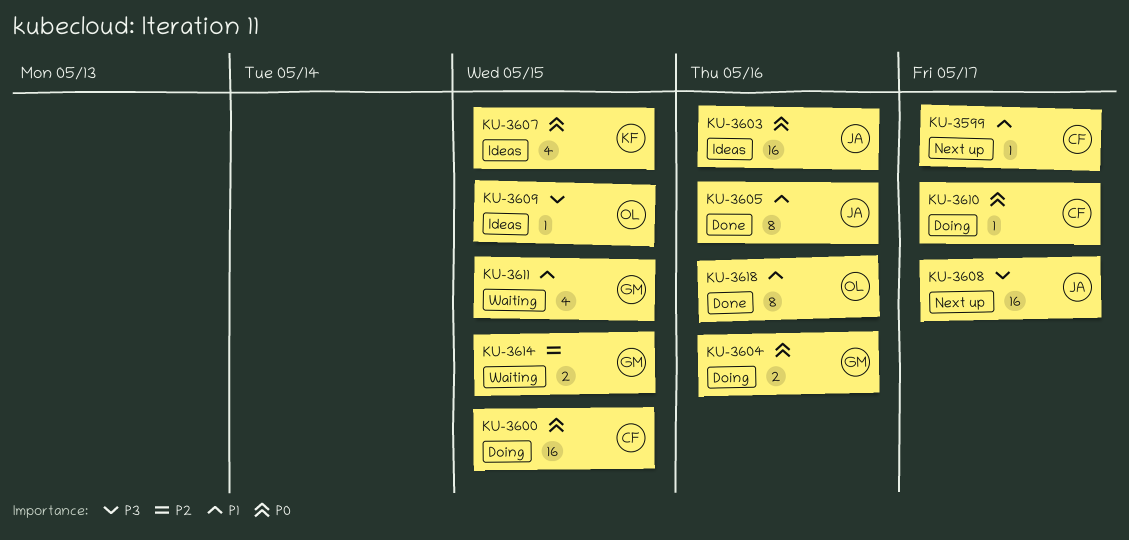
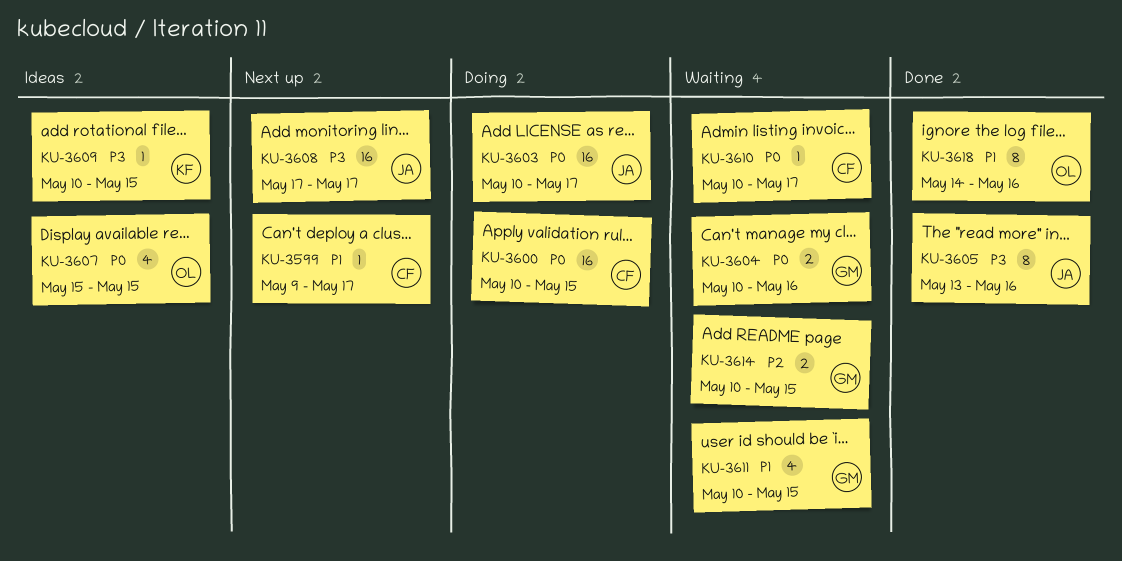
KU-3603, status: Ideas -> Doing
KU-3603, due: May 16 -> May 17
KU-3604, status: Doing -> Waiting
KU-3605, priority: P1 -> P3
KU-3607, owner: KF -> OL
KU-3609, owner: OL -> KF
KU-3610, status: Doing -> Waiting

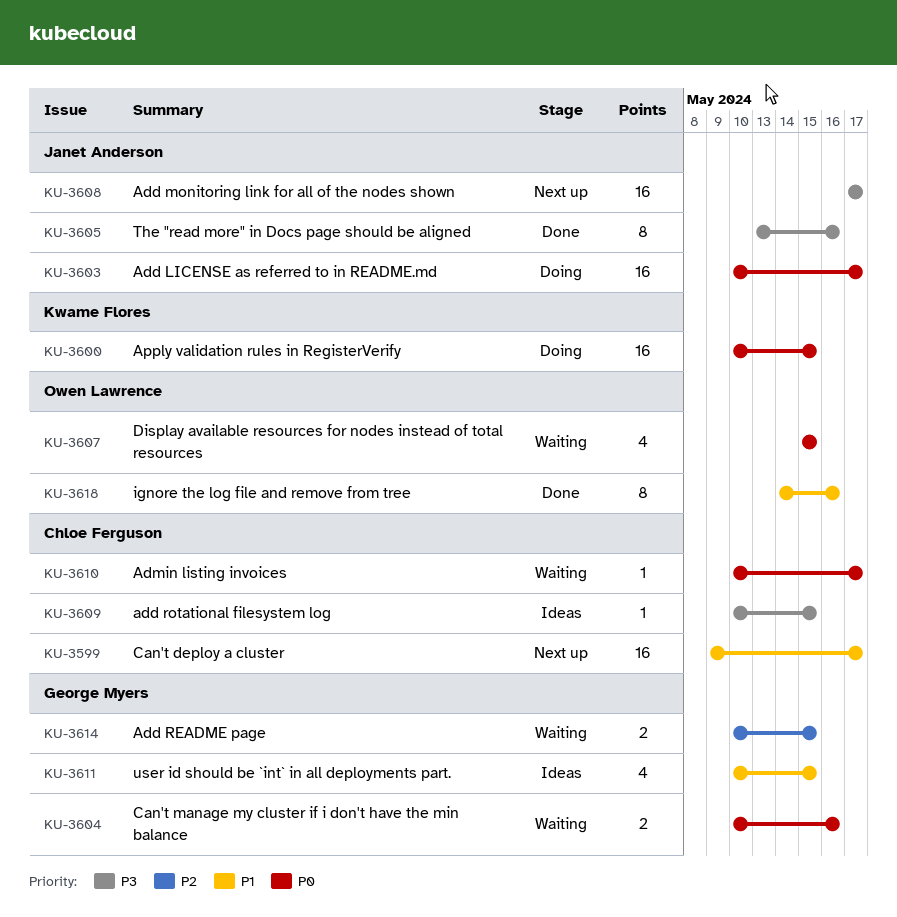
KU-3599, estimate: 1 -> 16
KU-3600, owner: Chloe Ferguson -> Kwame Flores
KU-3607, status: Ideas -> Waiting
KU-3609, owner: Kwame Flores -> Chloe Ferguson
KU-3611, status: Waiting -> Ideas

